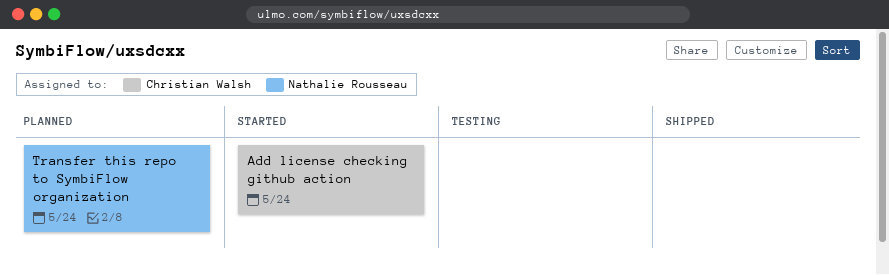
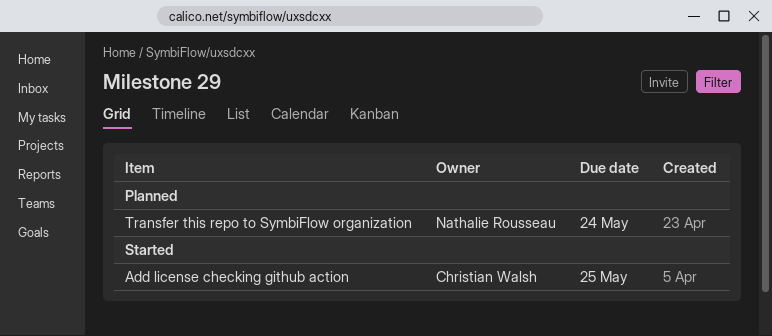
Add license checking github action, due: May 24 -> May 25

